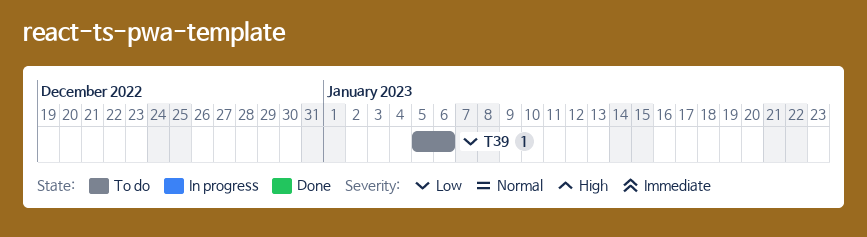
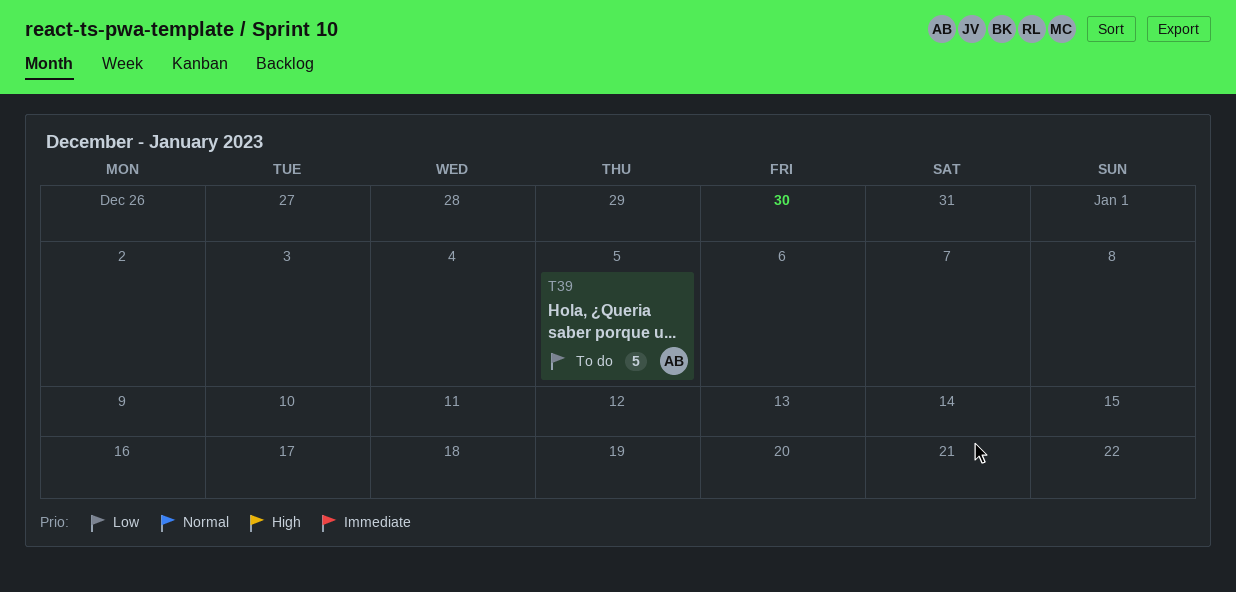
T39, estimate: 1 -> 5
T39, due: Jan 6 -> Jan 5

